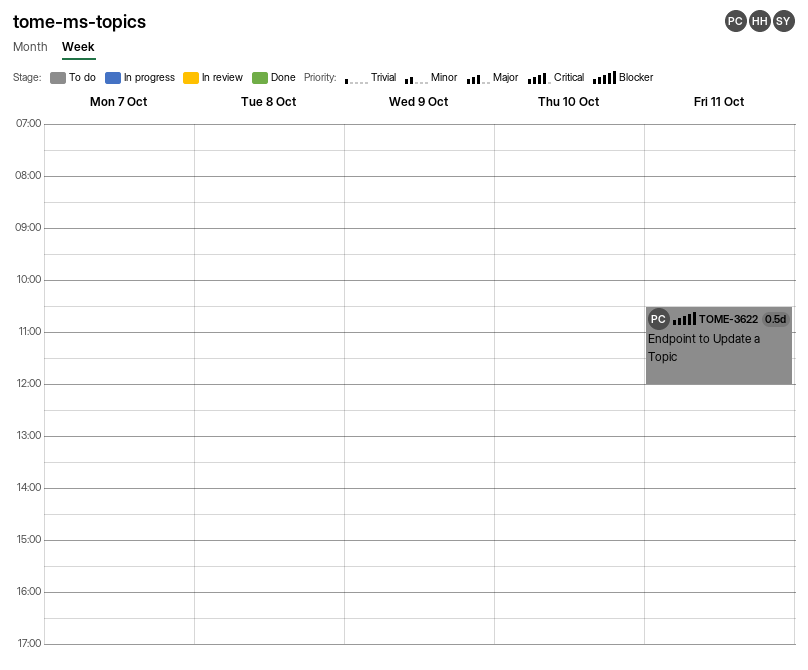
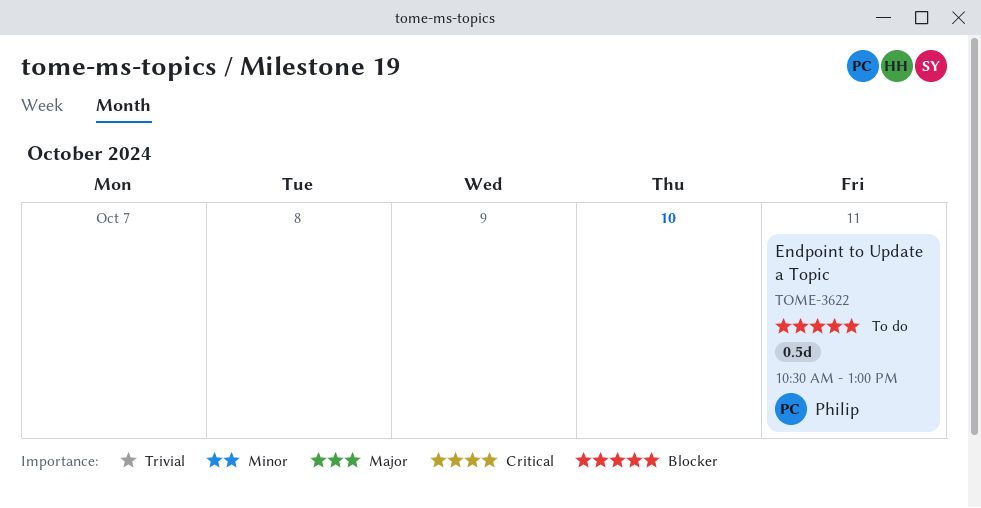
TOME-3622, ends: 12:00 -> 13:00

